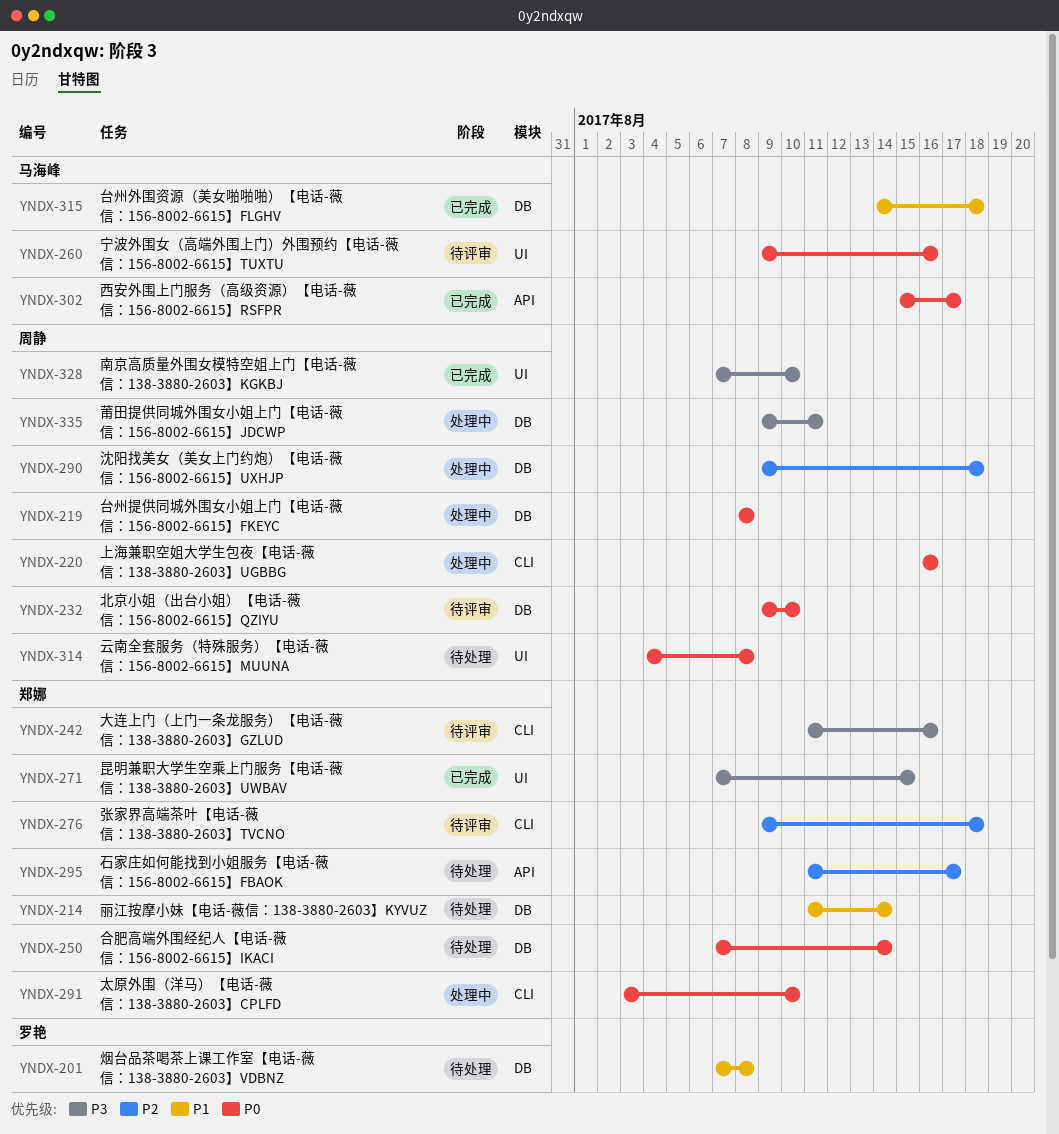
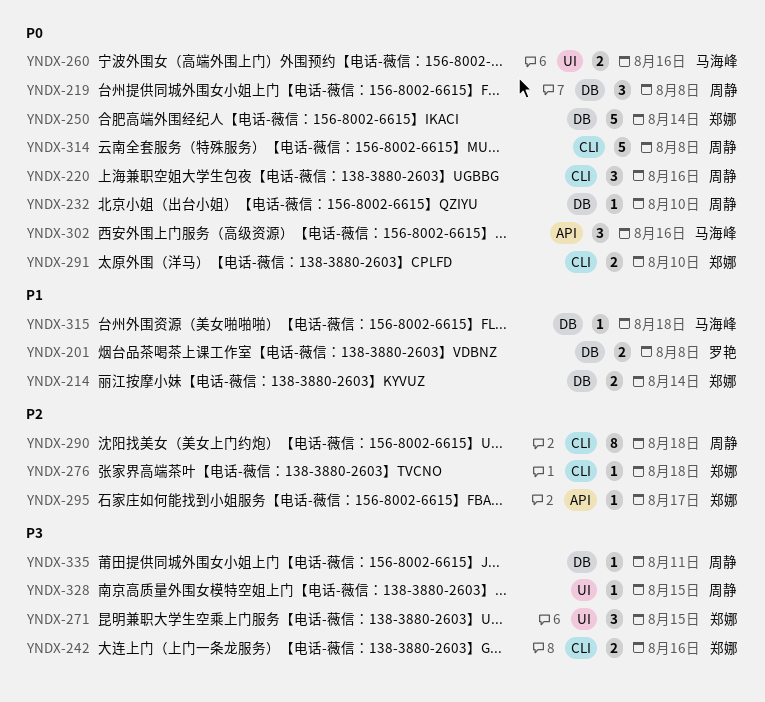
YNDX-290, label: DB -> CLI
YNDX-302, due: Aug 17 -> Aug 16
YNDX-314, label: UI -> CLI
YNDX-328, due: Aug 10 -> Aug 15

